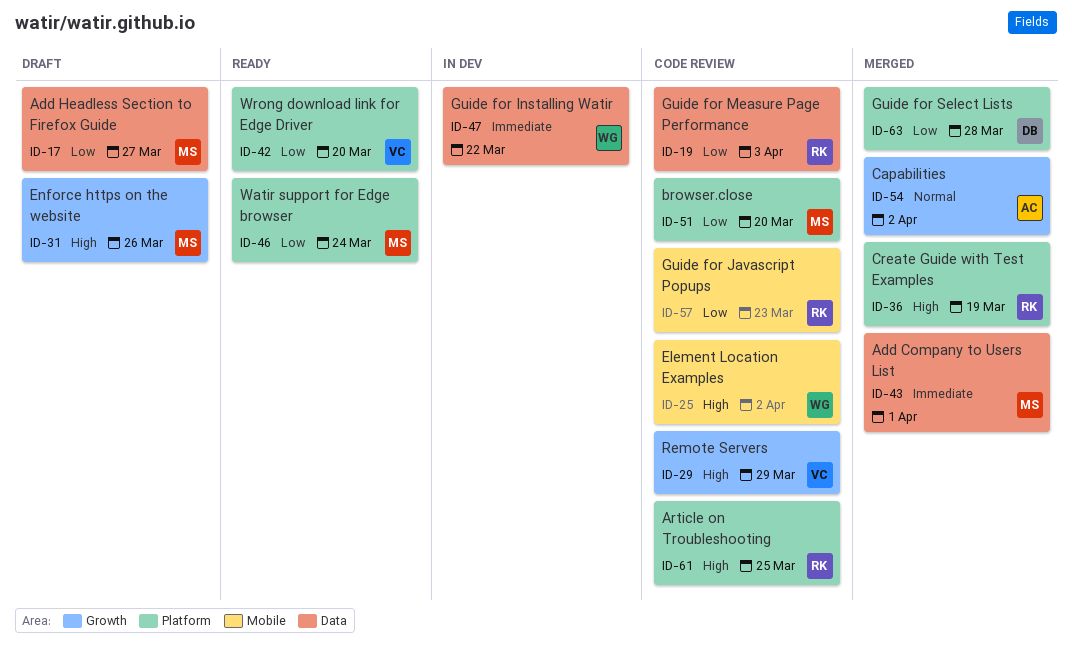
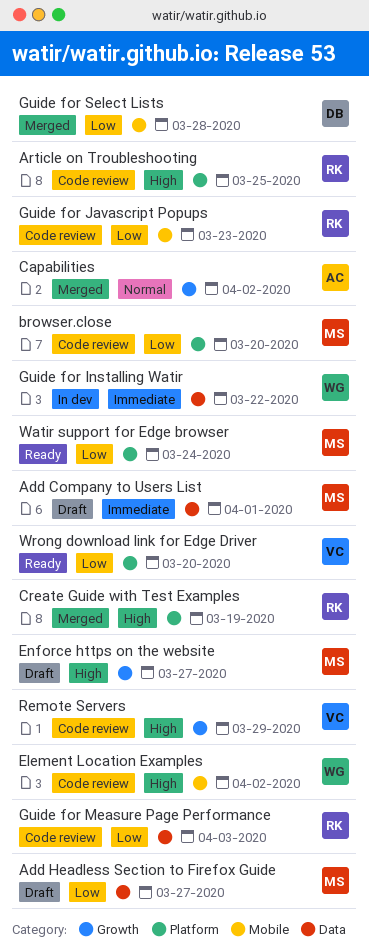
Add Company to Users List, status: Merged -> Draft
Enforce https on the website, due: Mar 26 -> Mar 27
Guide for Select Lists, label: Platform -> Mobile

